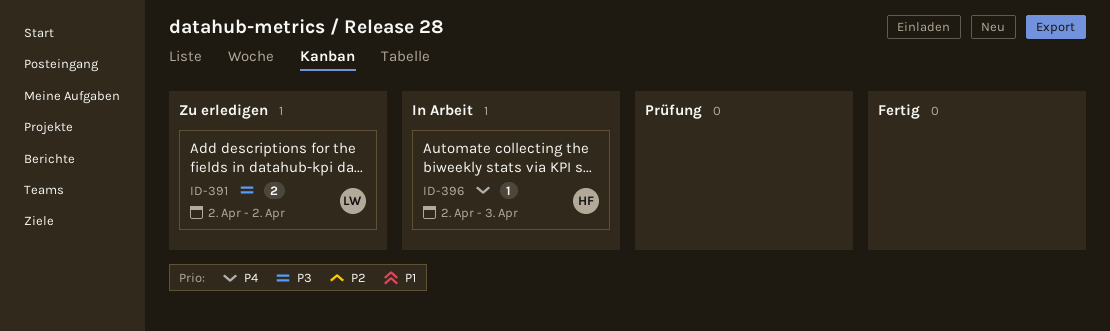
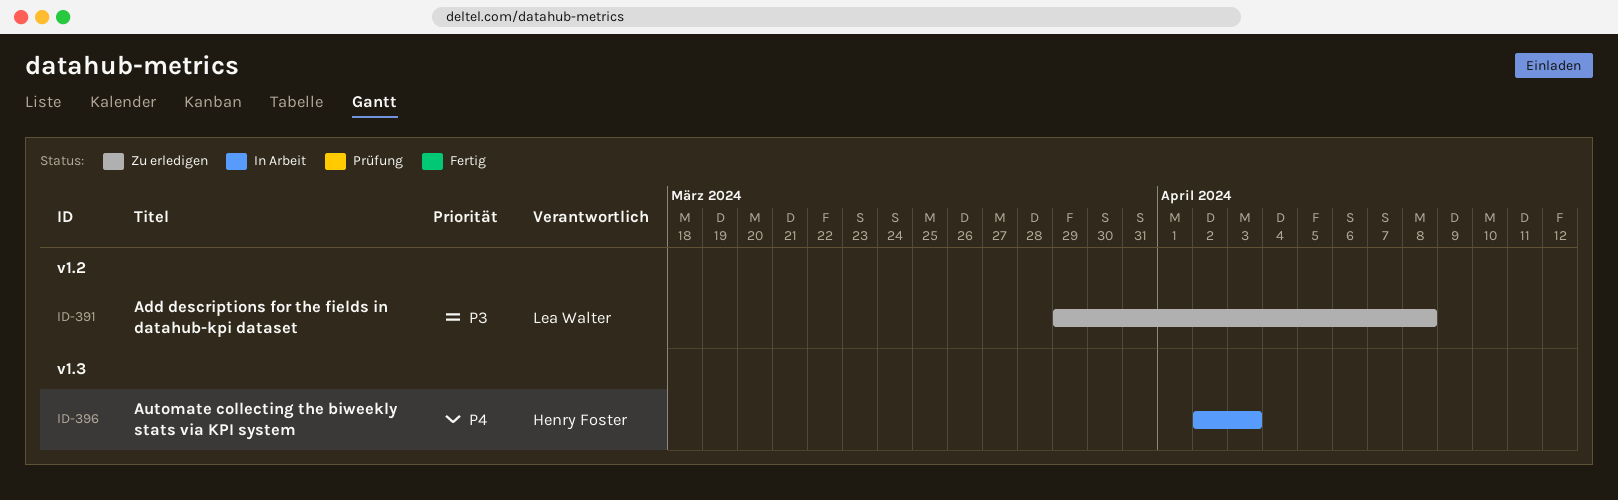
ID-391, start: Apr 2 -> Mar 29
ID-391, due: Apr 2 -> Apr 8

